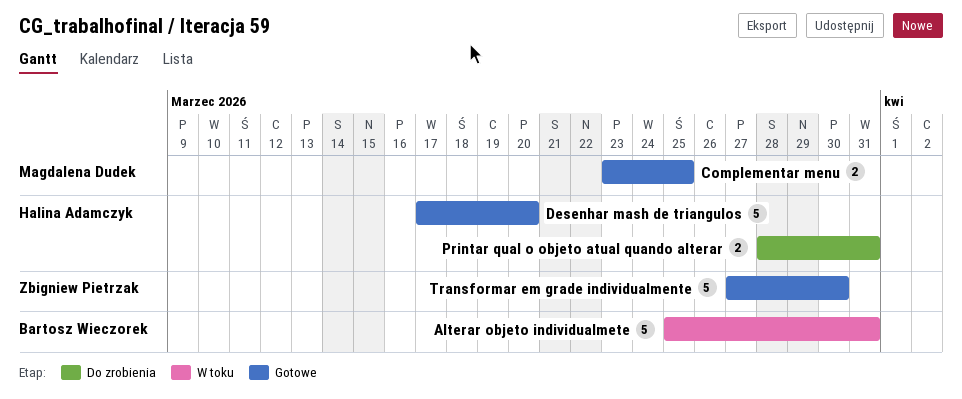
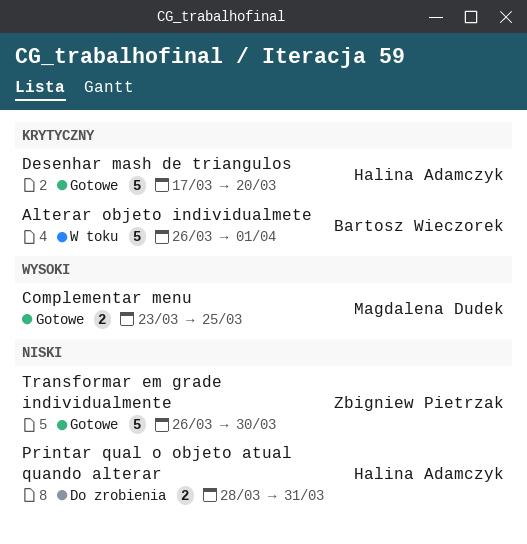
Alterar objeto individualmete, start: Mar 25 -> Mar 26
Alterar objeto individualmete, due: Mar 31 -> Apr 1
Transformar em grade individualmente, start: Mar 27 -> Mar 26

